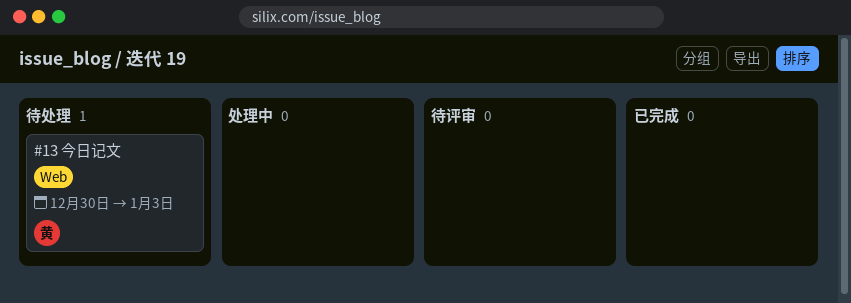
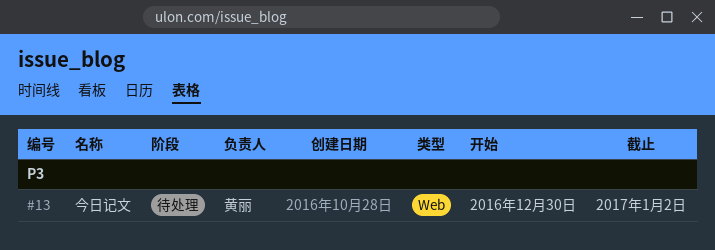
#13, due: Jan 3 -> Jan 2

